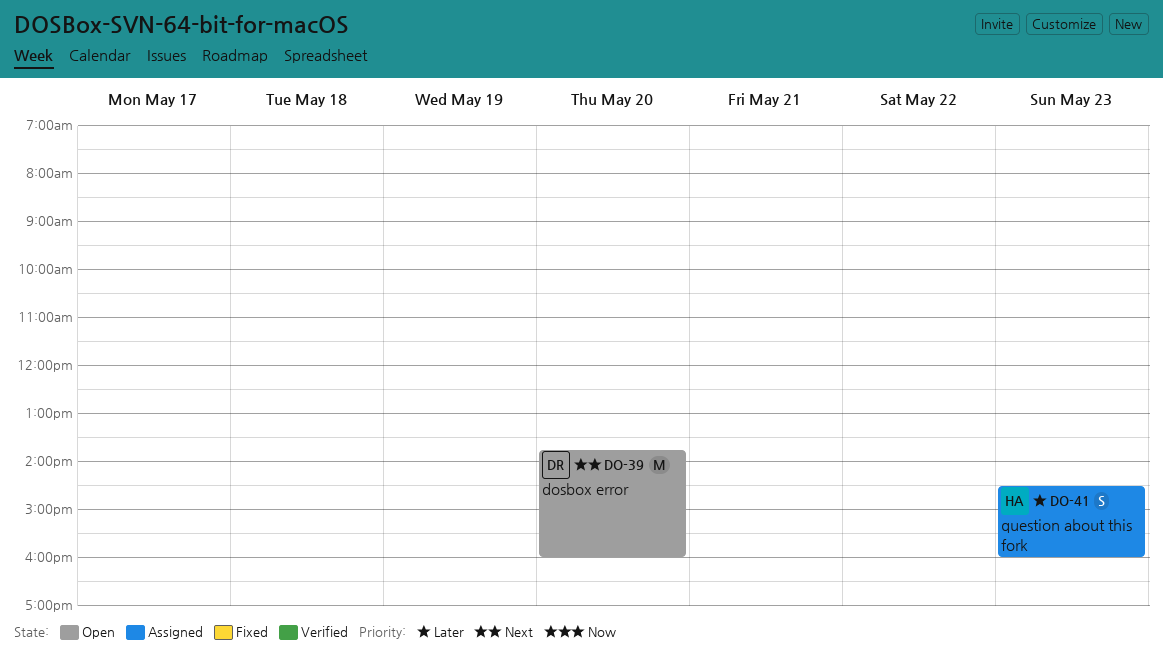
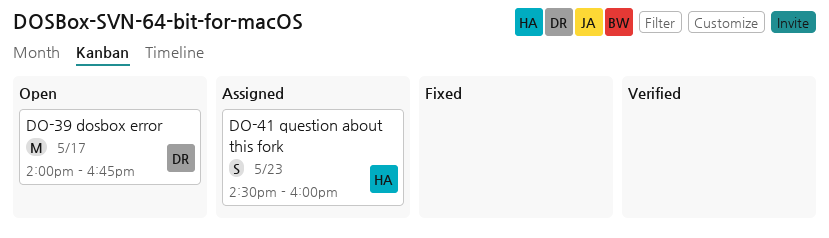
DO-39, day: May 20 -> May 17
DO-39, begins: 13:45 -> 14:00
DO-39, ends: 16:00 -> 16:45

